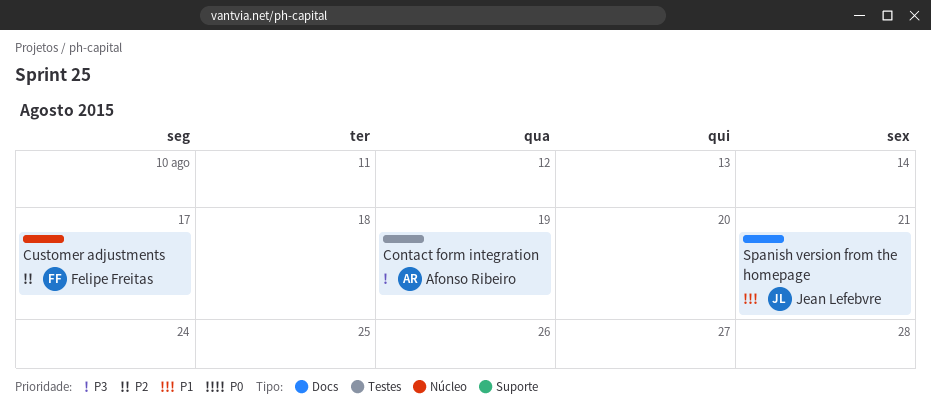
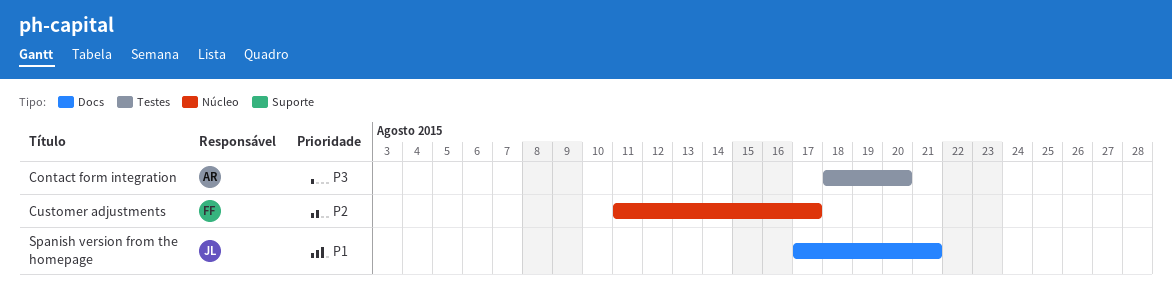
Contact form integration, due: Aug 19 -> Aug 20

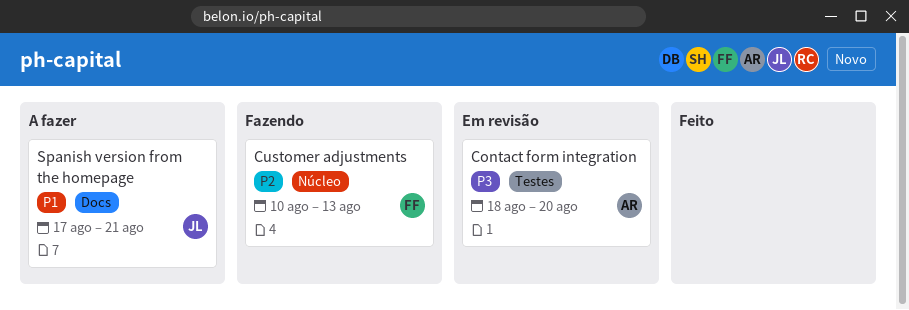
Customer adjustments, start: Aug 11 -> Aug 10
Customer adjustments, due: Aug 17 -> Aug 13

